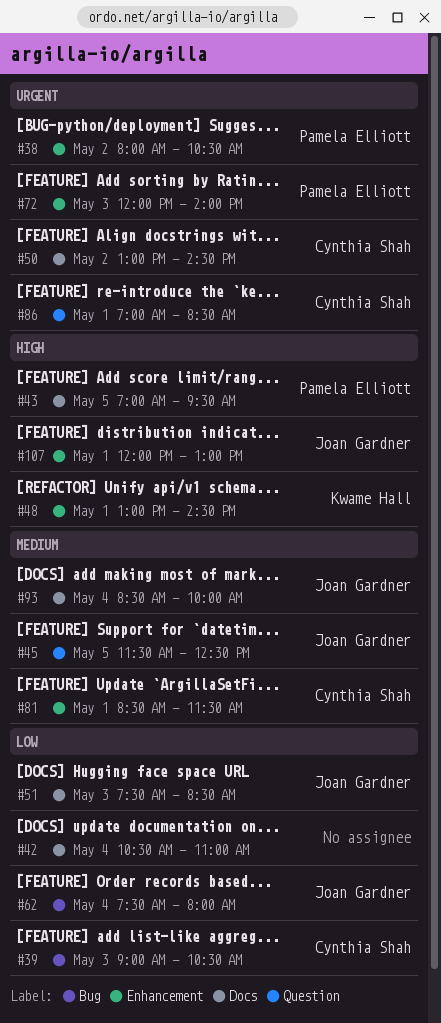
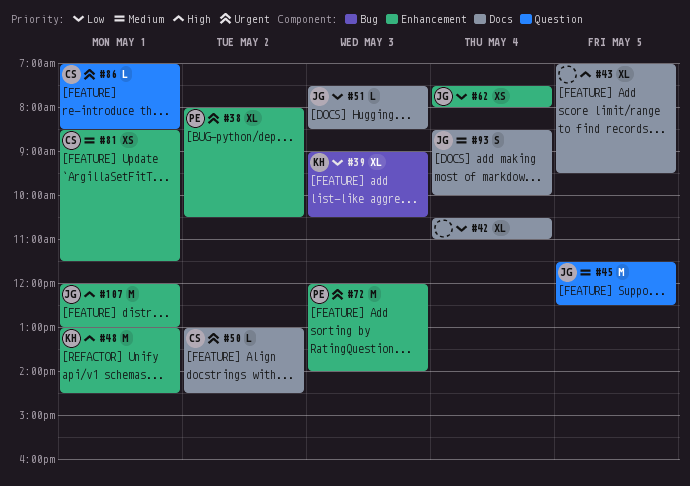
#39, owner: Cynthia Shah -> Kwame Hall
#43, owner: Pamela Elliott -> none
#62, label: Bug -> Enhancement

